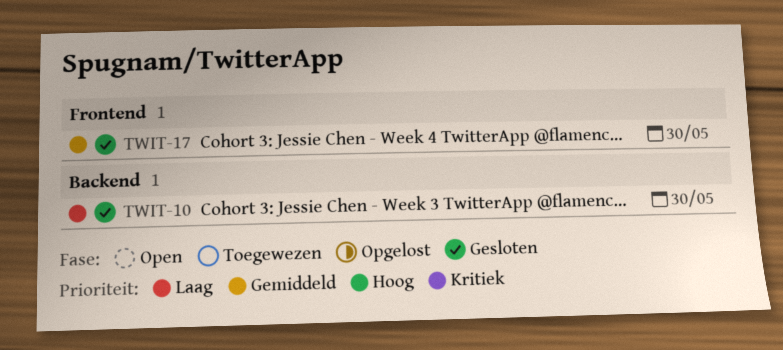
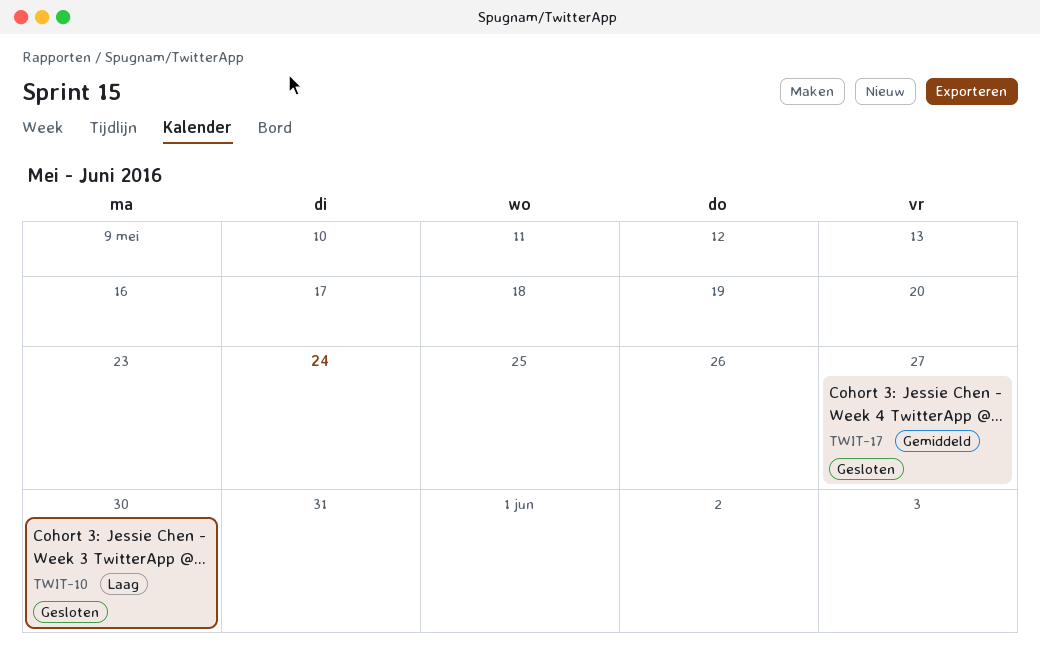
TWIT-17, due: May 30 -> May 27

